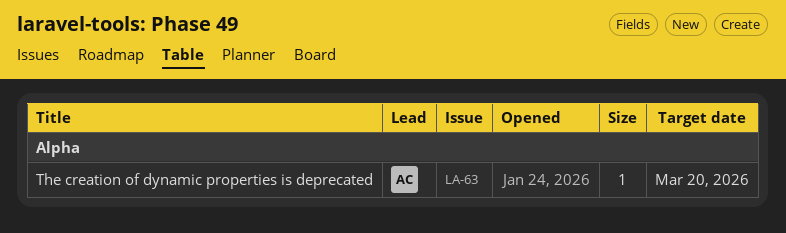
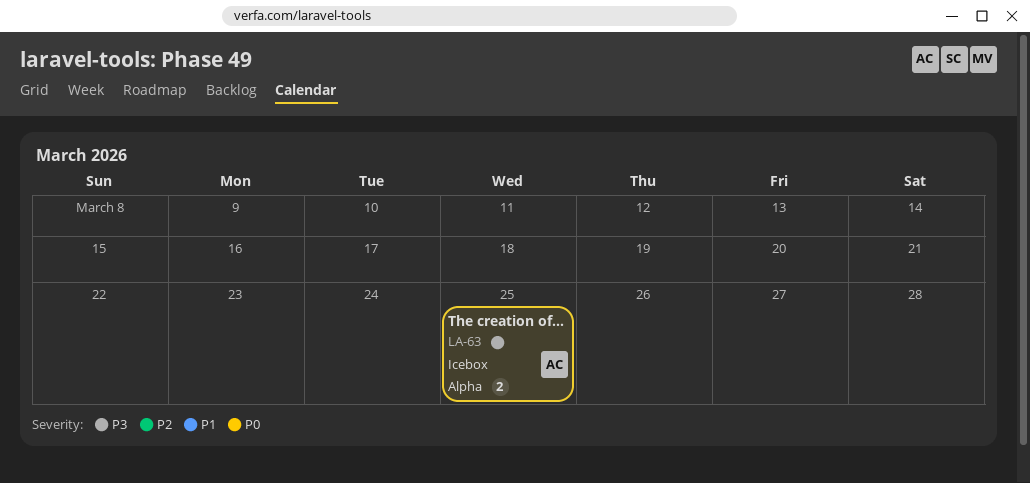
LA-63, estimate: 1 -> 2
LA-63, due: Mar 20 -> Mar 25

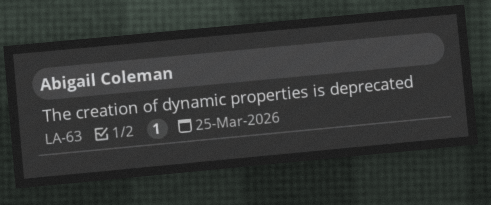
LA-63, estimate: 2 -> 1

